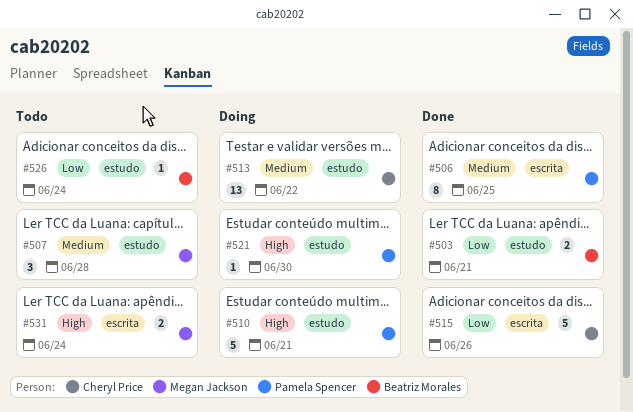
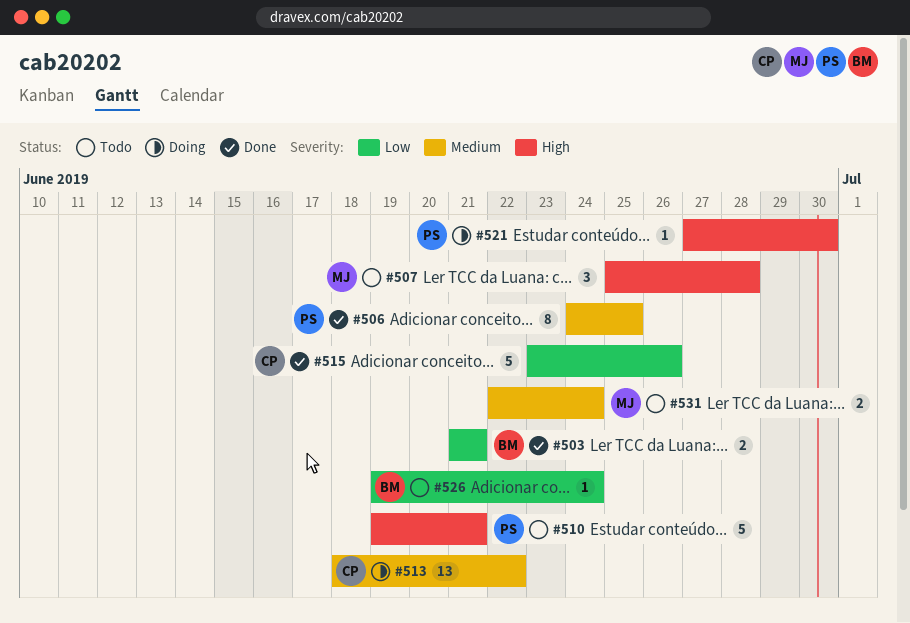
#507, priority: Medium -> High
#510, status: Doing -> Todo
#531, priority: High -> Medium

